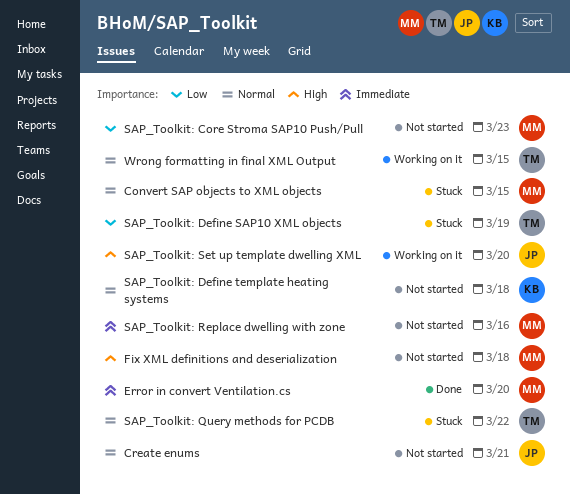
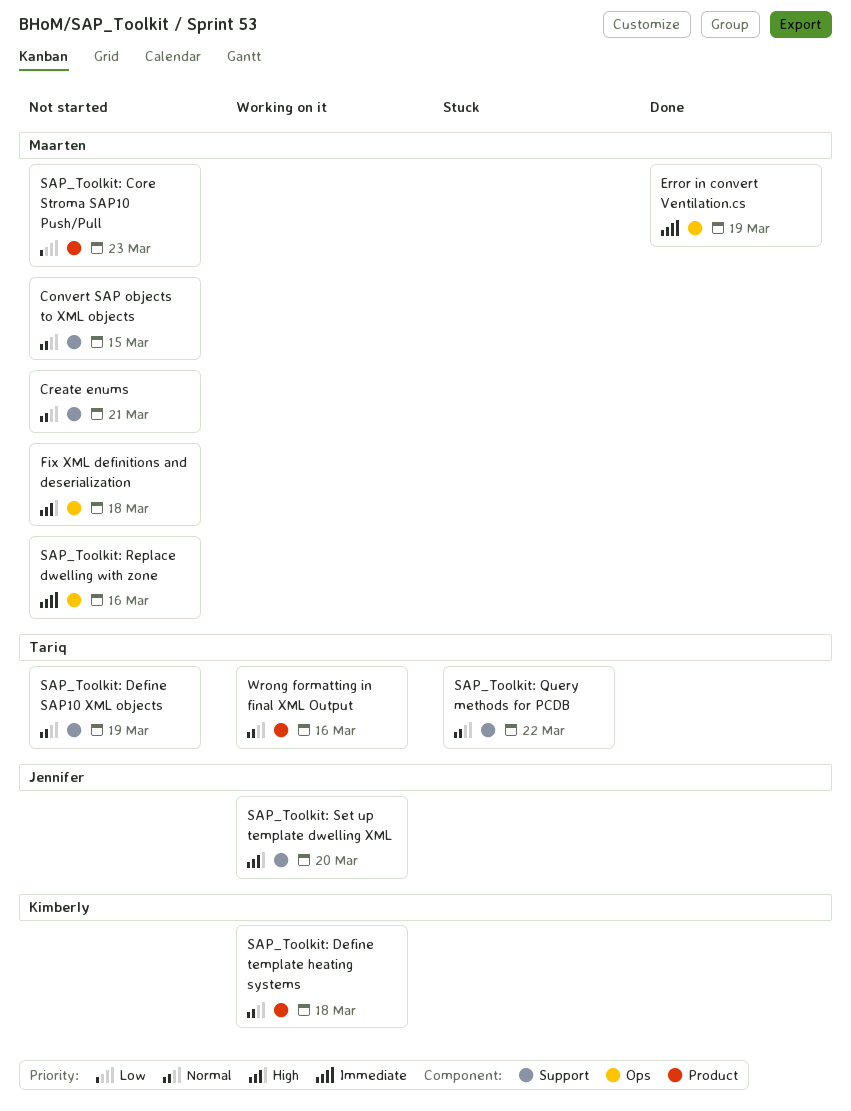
Convert SAP objects to XML objects, status: Stuck -> Not started
Create enums, owner: Jennifer -> Maarten
Error in convert Ventilation.cs, due: Mar 20 -> Mar 19
SAP_Toolkit: Define SAP10 XML objects, status: Stuck -> Not started
SAP_Toolkit: Define SAP10 XML objects, priority: Low -> Normal
SAP_Toolkit: Define template heating systems, status: Not started -> Working on it
Wrong formatting in final XML Output, due: Mar 15 -> Mar 16

